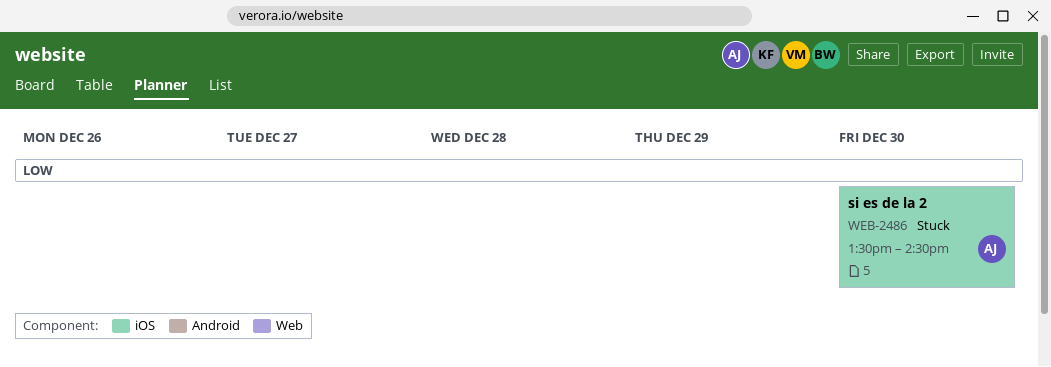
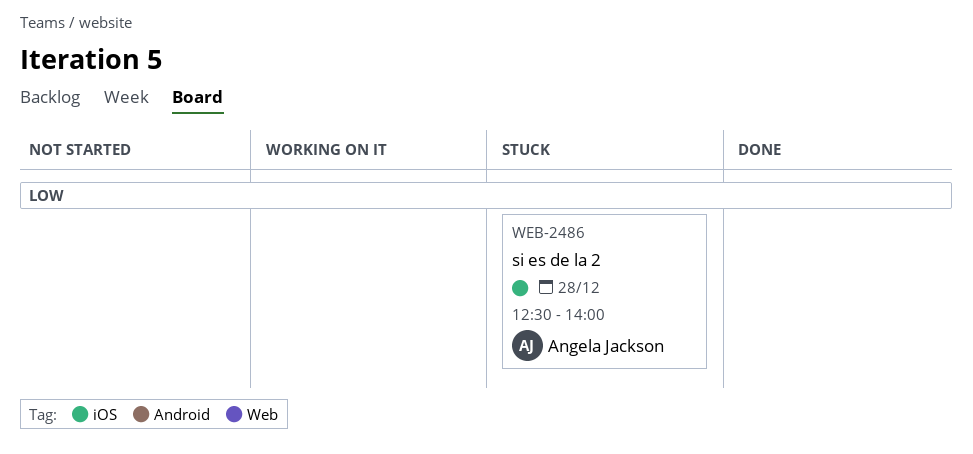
WEB-2486, day: Dec 30 -> Dec 28
WEB-2486, begins: 13:30 -> 12:30
WEB-2486, ends: 14:30 -> 14:00

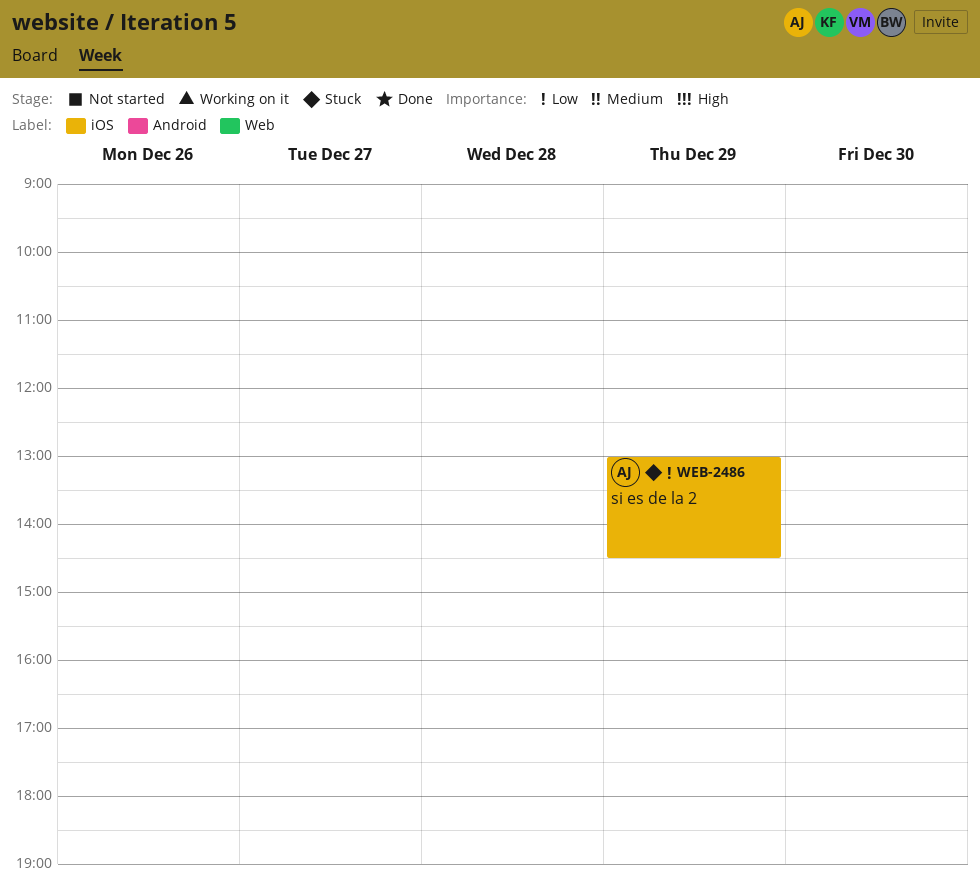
WEB-2486, day: Dec 28 -> Dec 29
WEB-2486, begins: 12:30 -> 13:00
WEB-2486, ends: 14:00 -> 14:30

